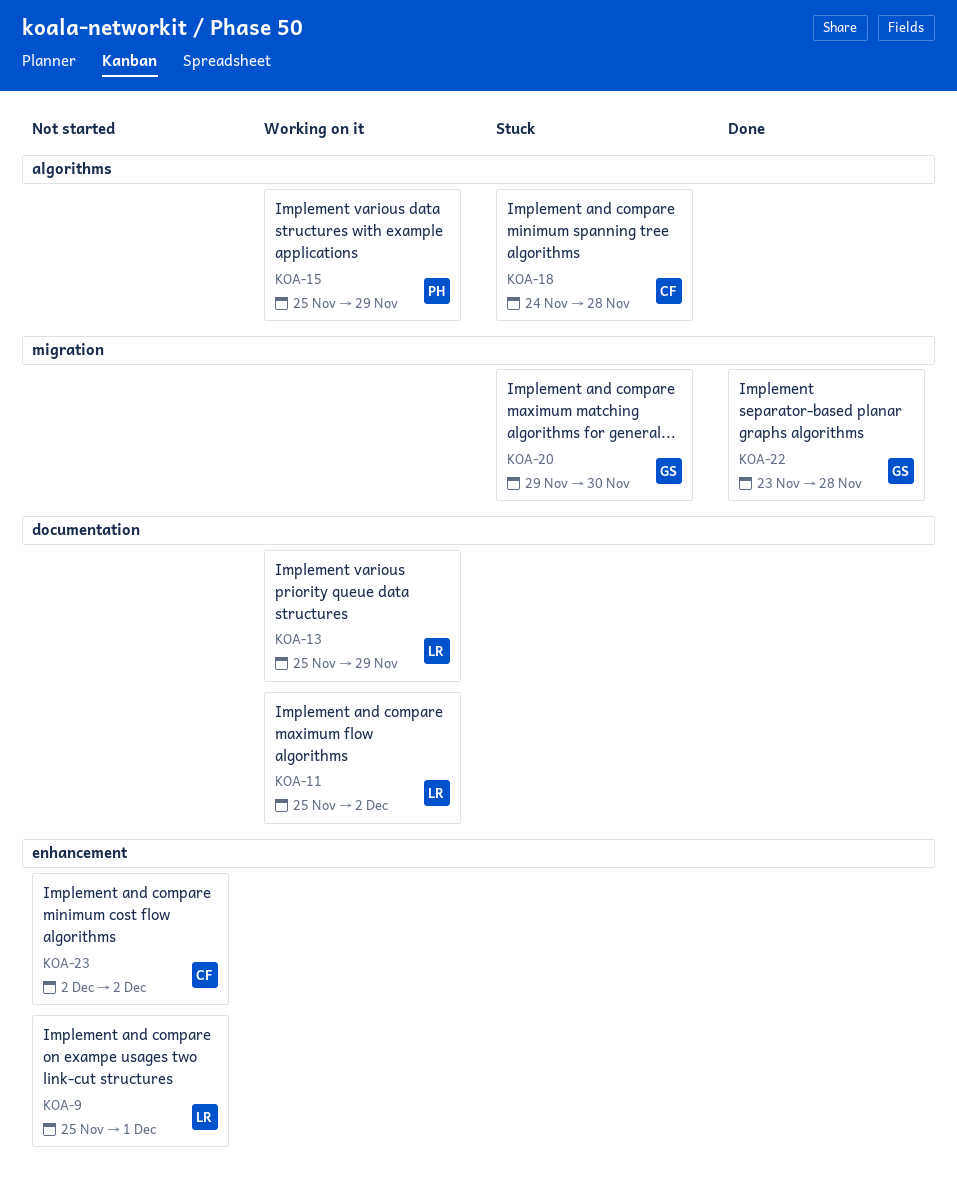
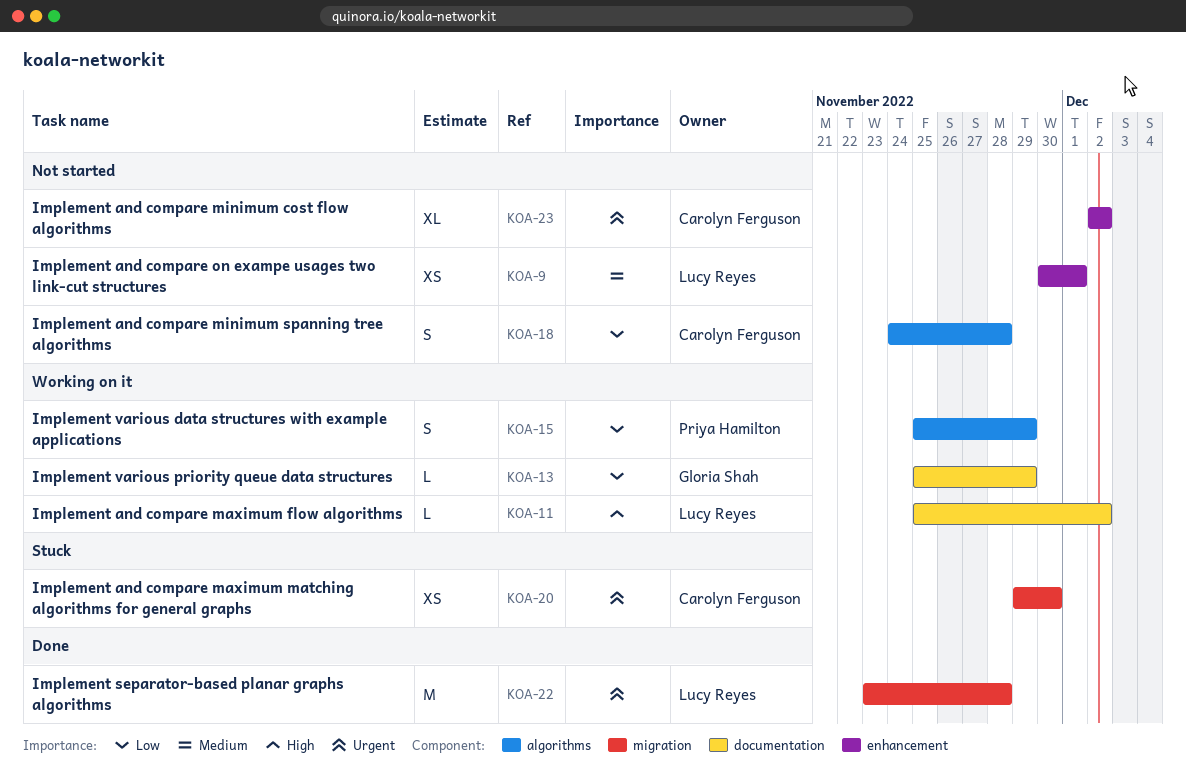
KOA-9, start: Nov 25 -> Nov 30
KOA-13, owner: Lucy Reyes -> Gloria Shah
KOA-18, status: Stuck -> Not started
KOA-20, owner: Gloria Shah -> Carolyn Ferguson
KOA-22, owner: Gloria Shah -> Lucy Reyes

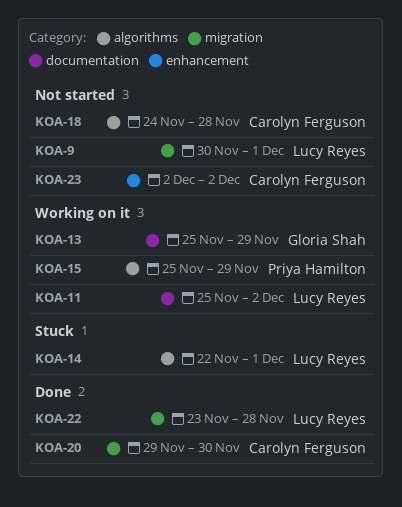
KOA-9, label: enhancement -> migration
KOA-14: none -> present
KOA-20, status: Stuck -> Done

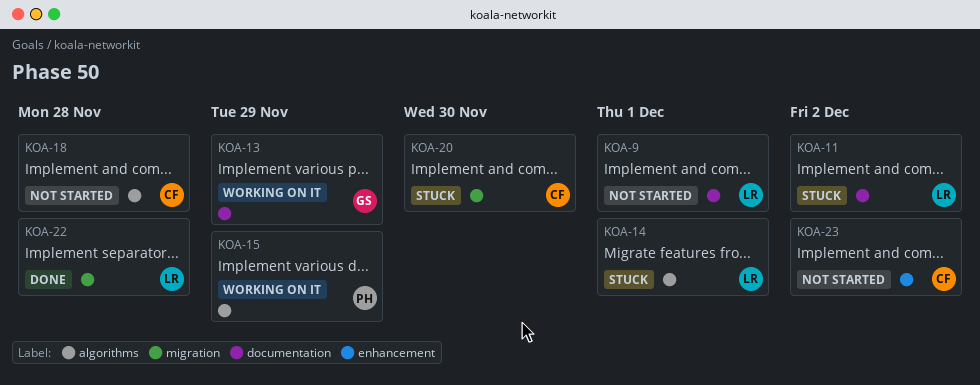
KOA-9, label: migration -> documentation
KOA-11, status: Working on it -> Stuck
KOA-20, status: Done -> Stuck

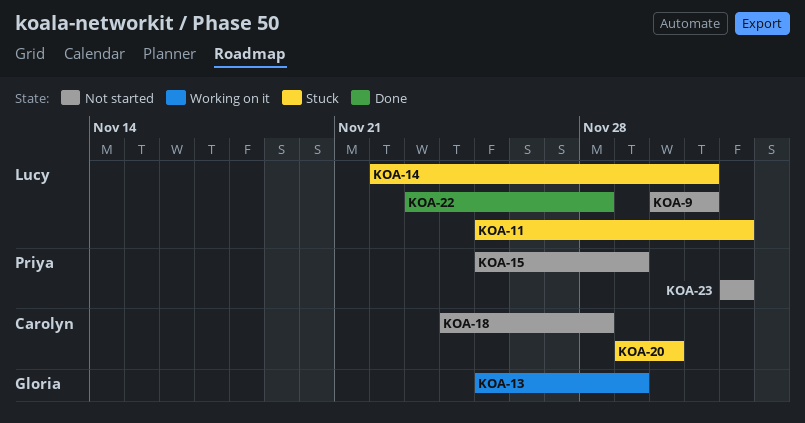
KOA-15, status: Working on it -> Not started
KOA-23, owner: Carolyn -> Priya

